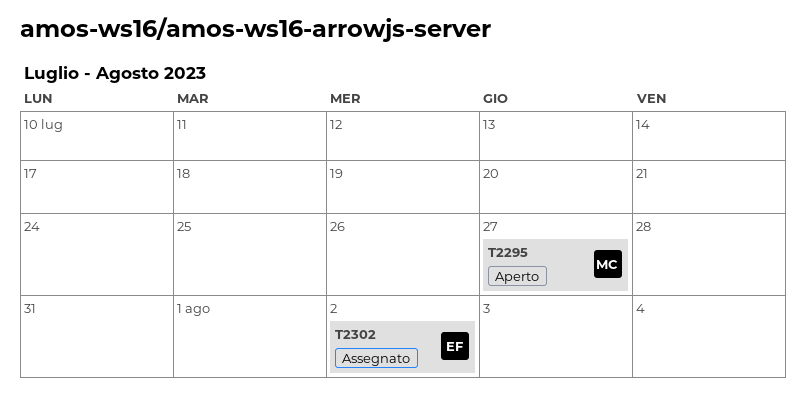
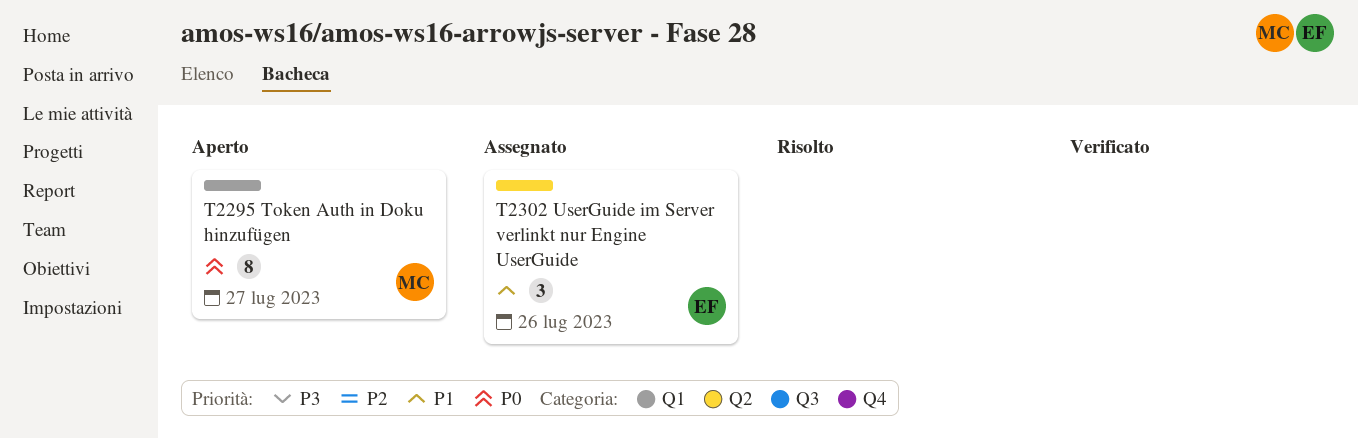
T2302, due: Aug 2 -> Jul 26

